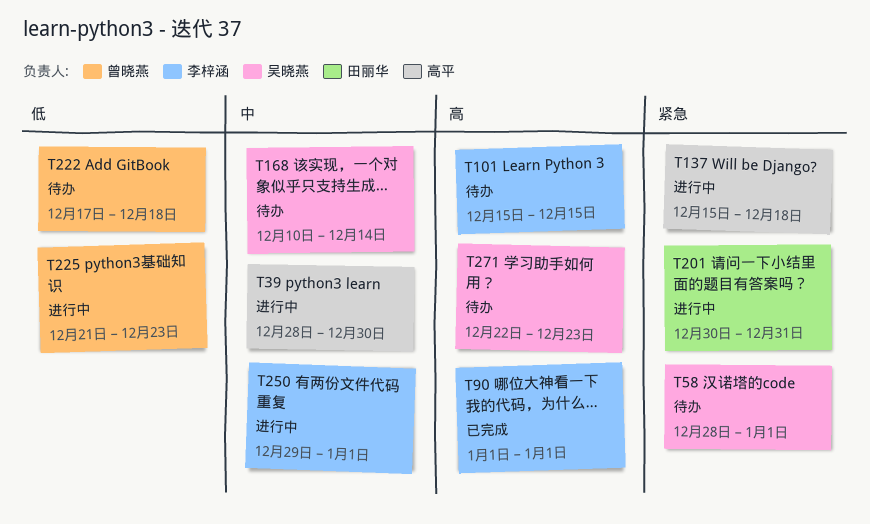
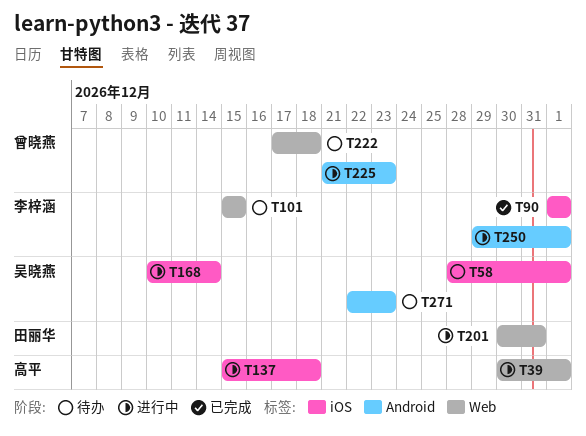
T39, start: Dec 28 -> Dec 30
T39, due: Dec 30 -> Jan 1
T168, status: 待办 -> 进行中

